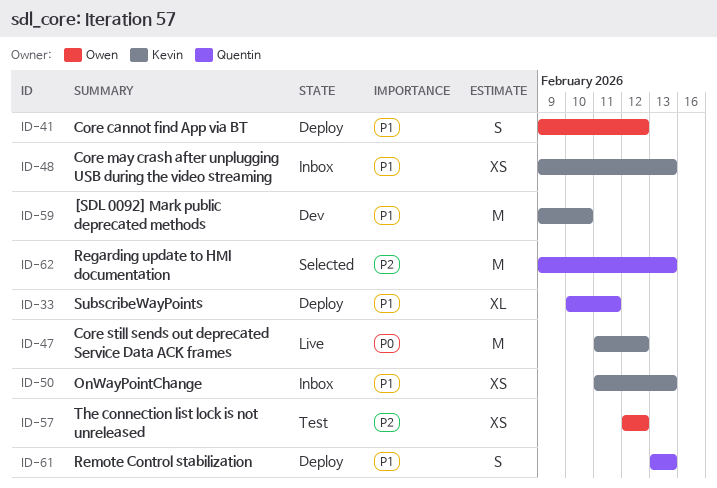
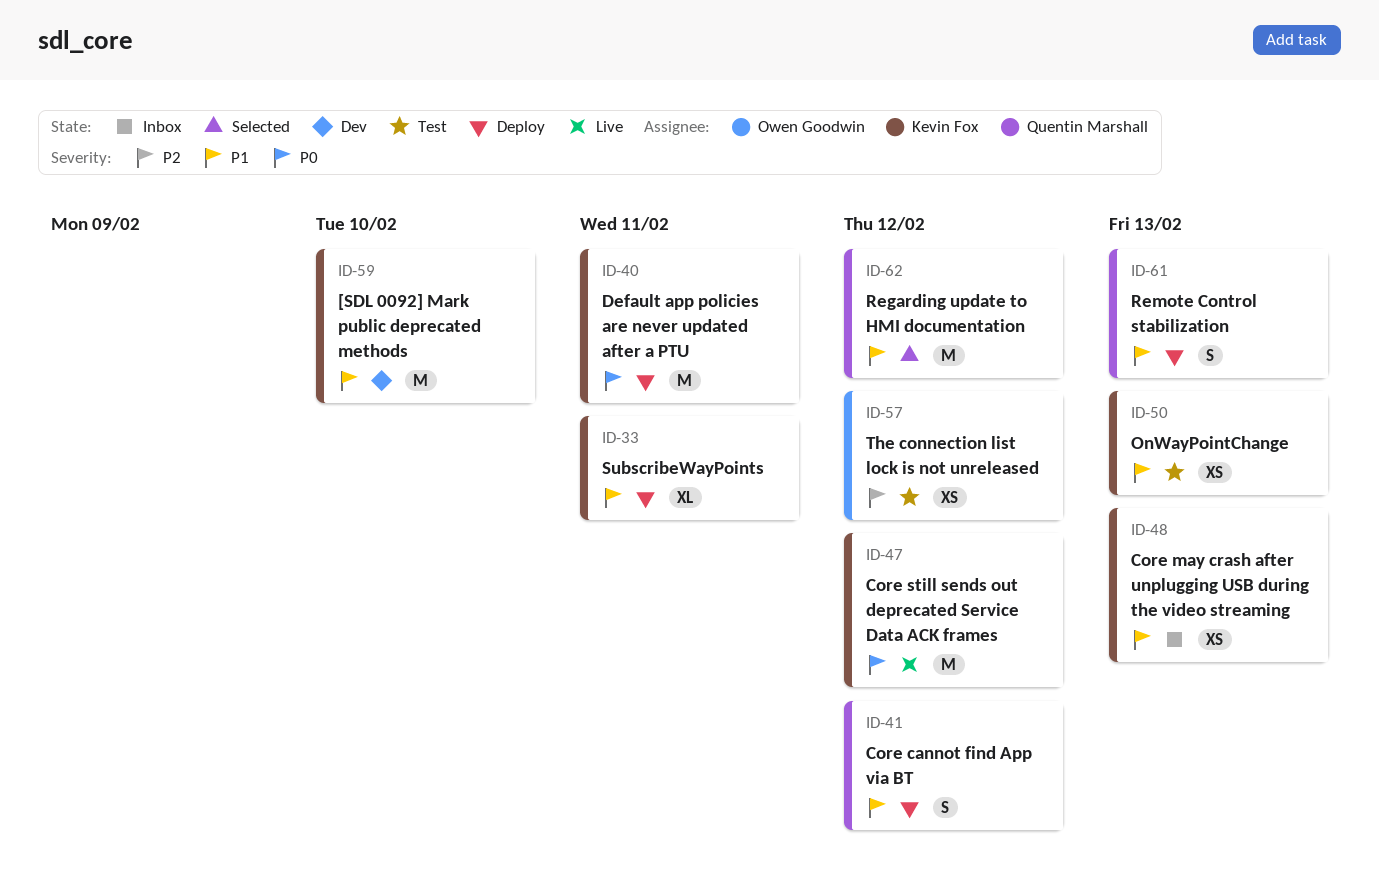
ID-33, owner: Quentin Marshall -> Kevin Fox
ID-40: none -> present
ID-41, owner: Owen Goodwin -> Quentin Marshall
ID-50, status: Inbox -> Test
ID-62, priority: P2 -> P1
ID-62, due: Feb 13 -> Feb 12

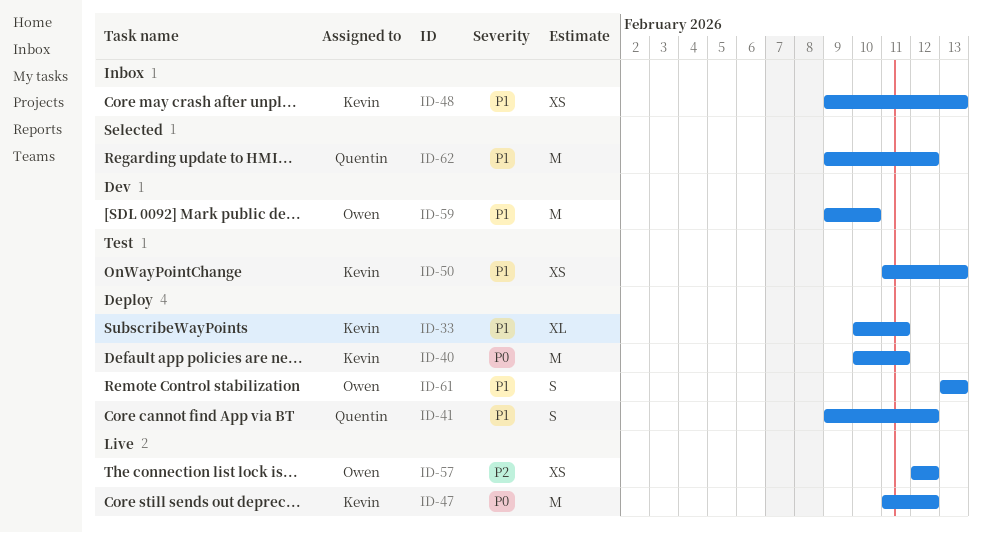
ID-57, status: Test -> Live
ID-59, owner: Kevin Fox -> Owen Goodwin
ID-61, owner: Quentin Marshall -> Owen Goodwin

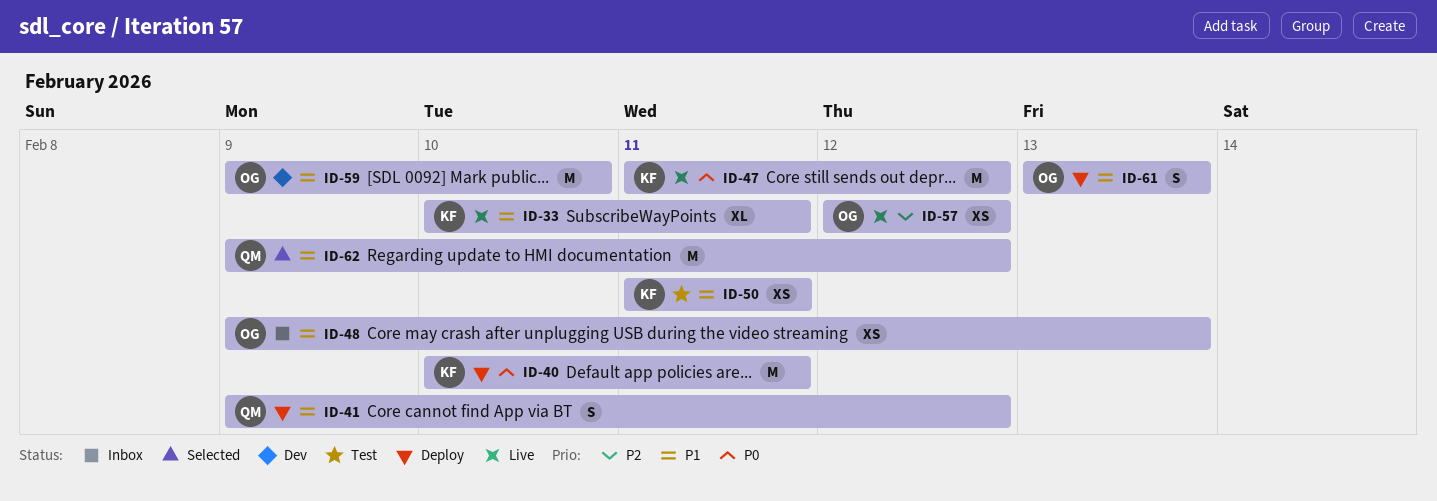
ID-33, status: Deploy -> Live
ID-48, owner: Kevin -> Owen
ID-50, due: Feb 13 -> Feb 11

